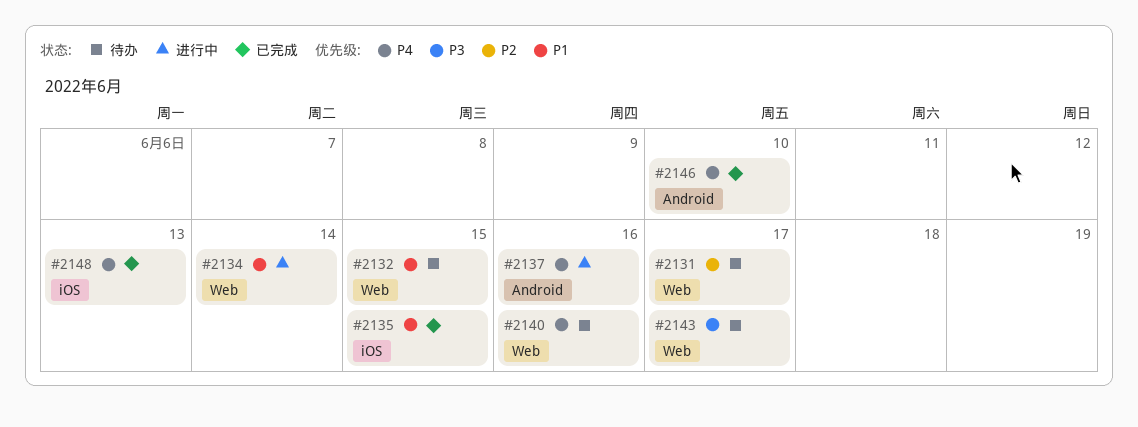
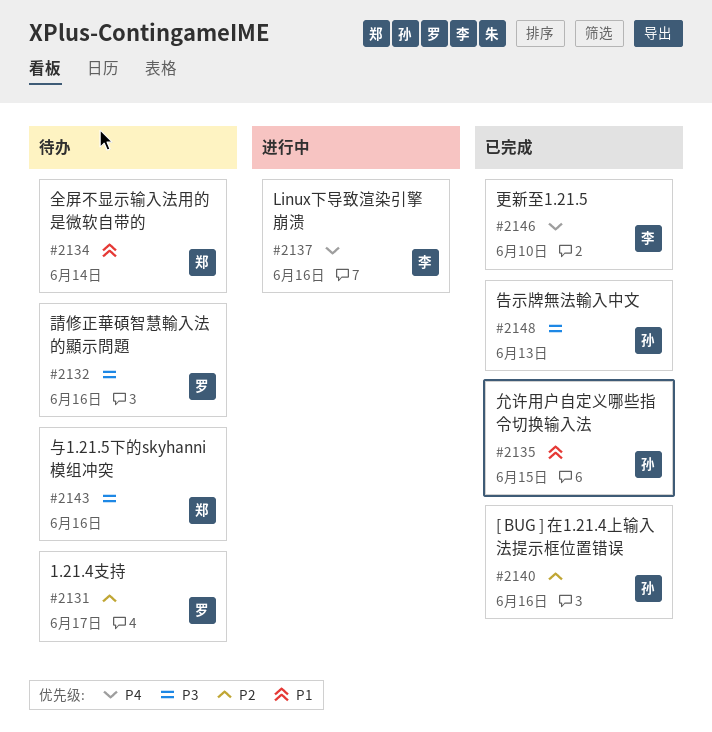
#2132, priority: P1 -> P3
#2132, due: Jun 15 -> Jun 16
#2134, status: 进行中 -> 待办
#2140, status: 待办 -> 已完成
#2140, priority: P4 -> P2
#2143, due: Jun 17 -> Jun 16
#2148, priority: P4 -> P3

